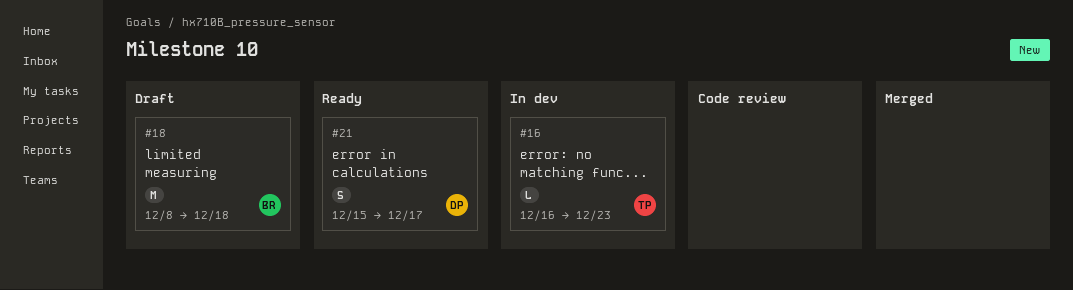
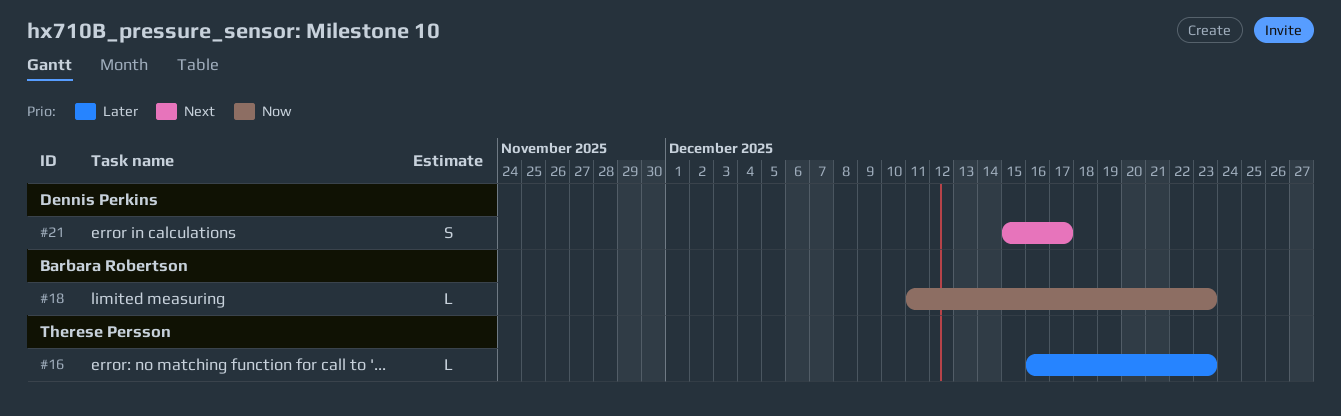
#18, estimate: M -> L
#18, start: Dec 8 -> Dec 11
#18, due: Dec 18 -> Dec 23

